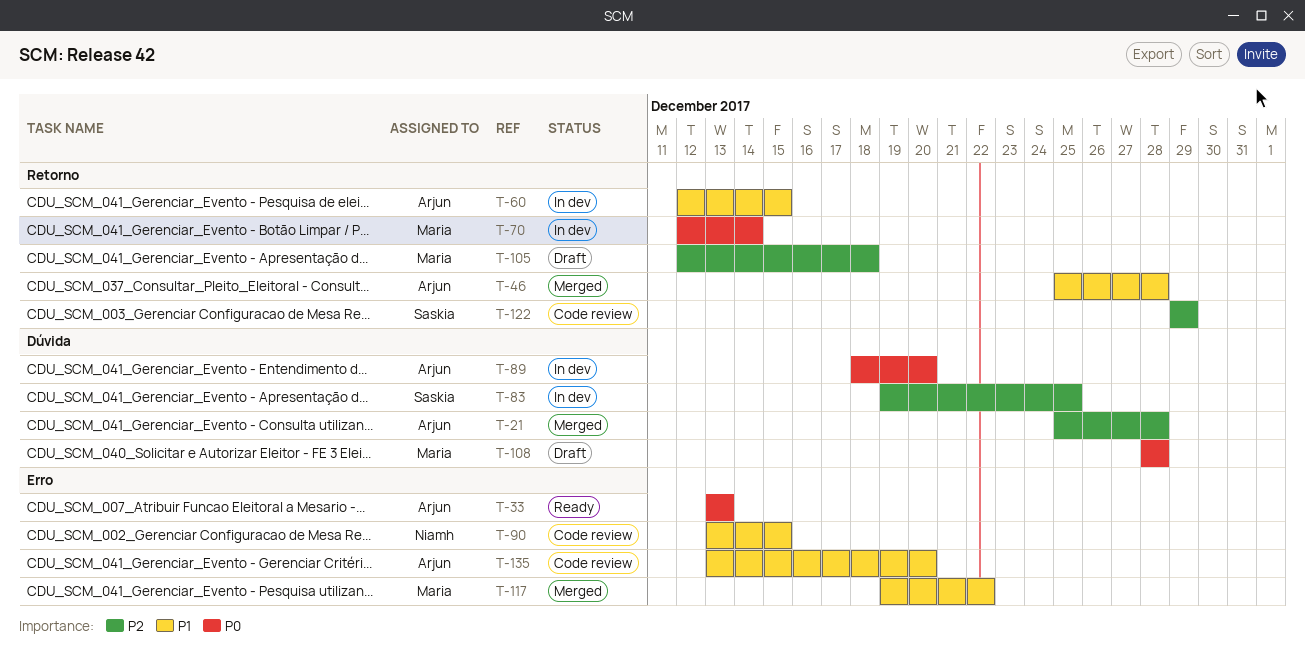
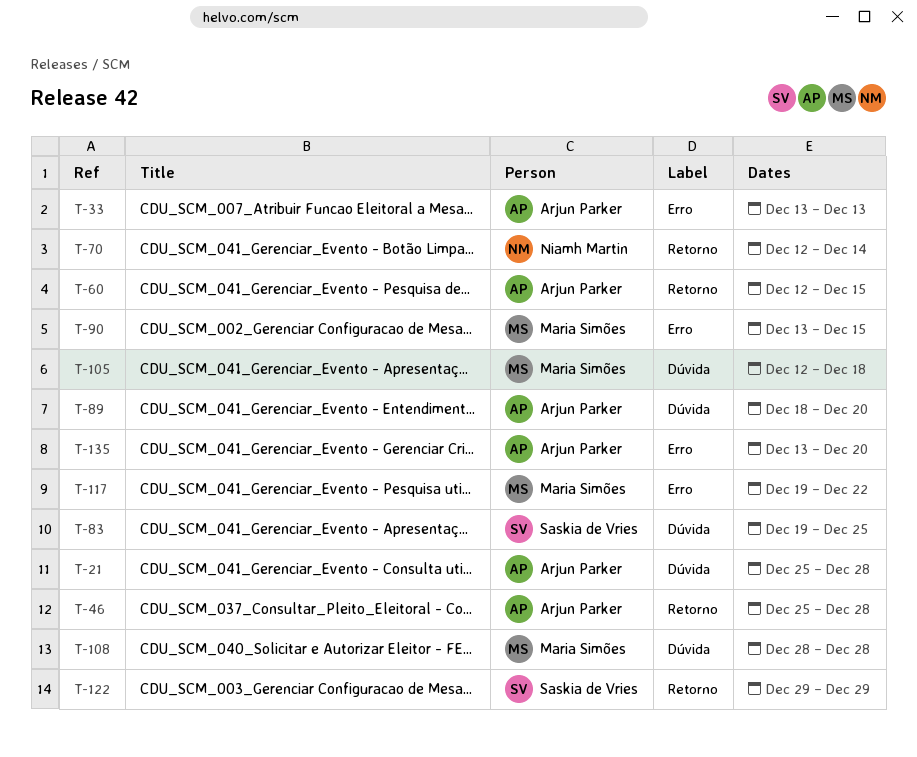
T-70, owner: Maria Simões -> Niamh Martin
T-90, owner: Niamh Martin -> Maria Simões
T-105, label: Retorno -> Dúvida

